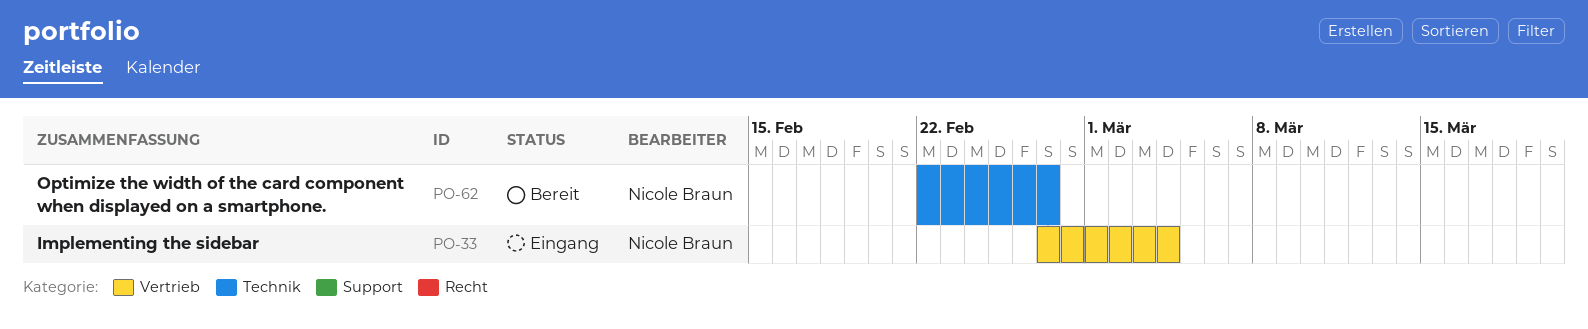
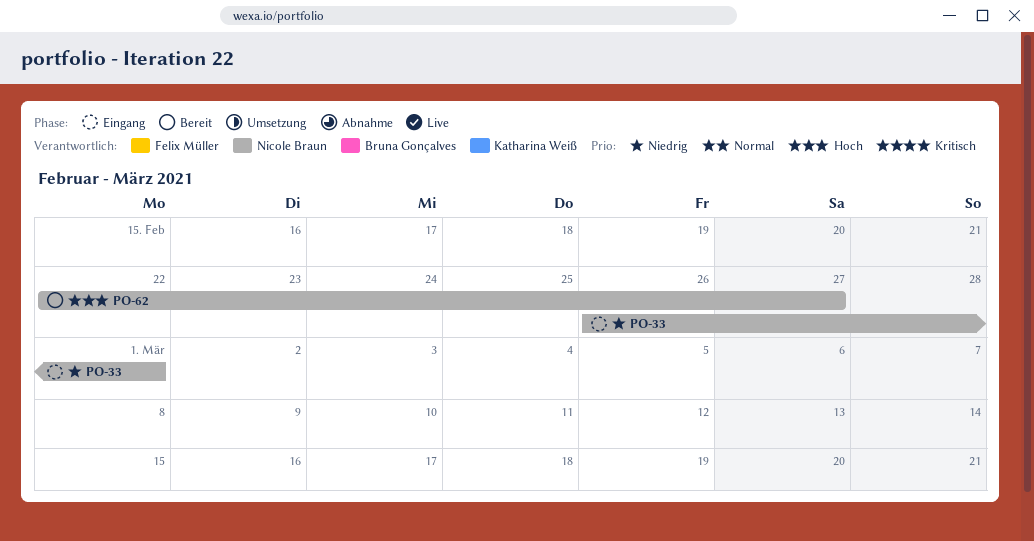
PO-33, start: Feb 27 -> Feb 26
PO-33, due: Mar 4 -> Mar 1

